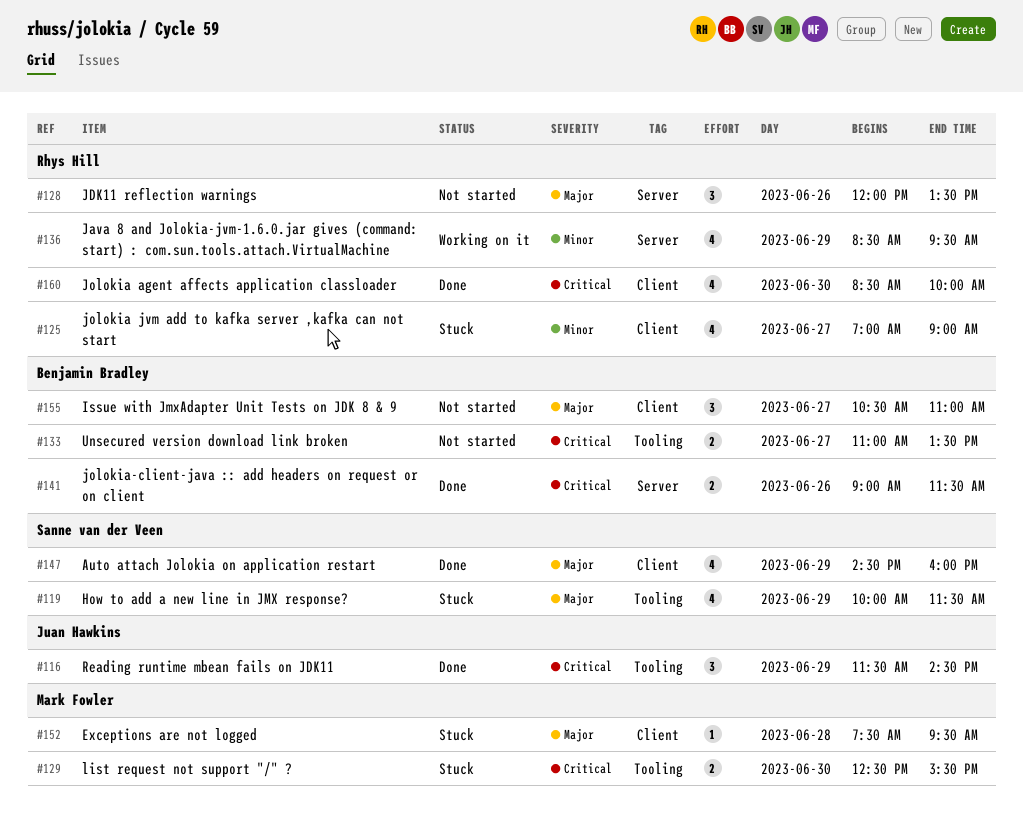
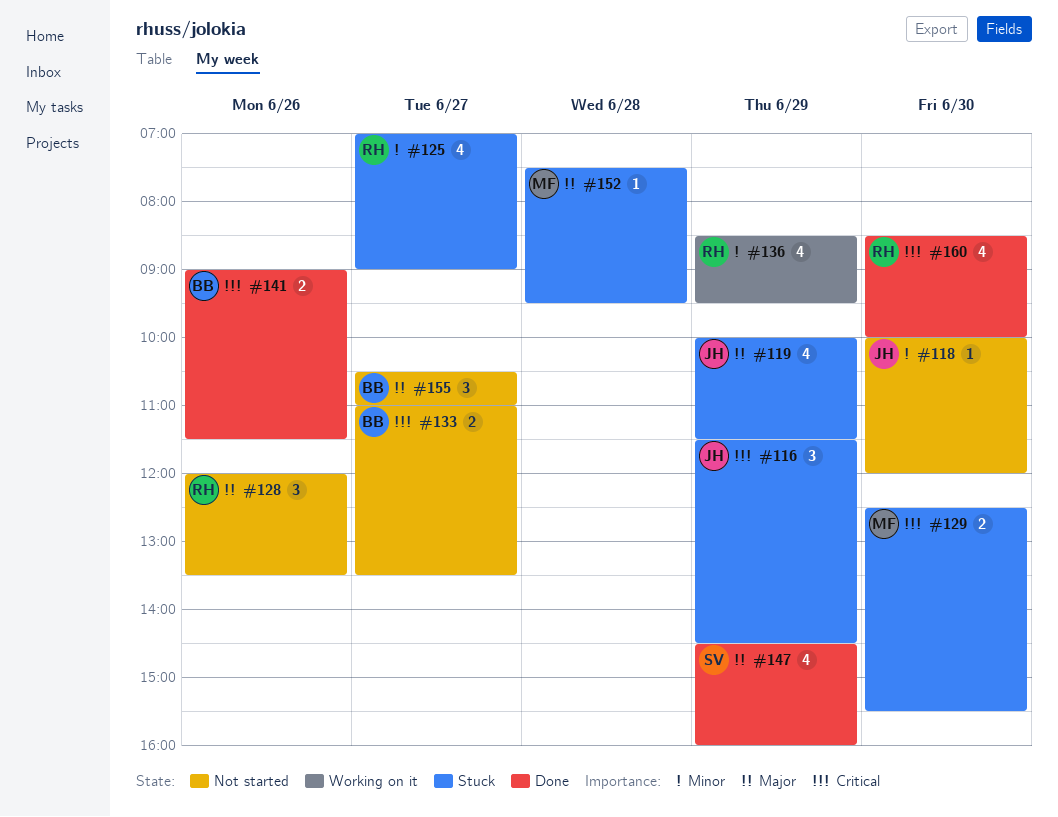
#116, status: Done -> Stuck
#118: none -> present
#119, owner: Sanne van der Veen -> Juan Hawkins

